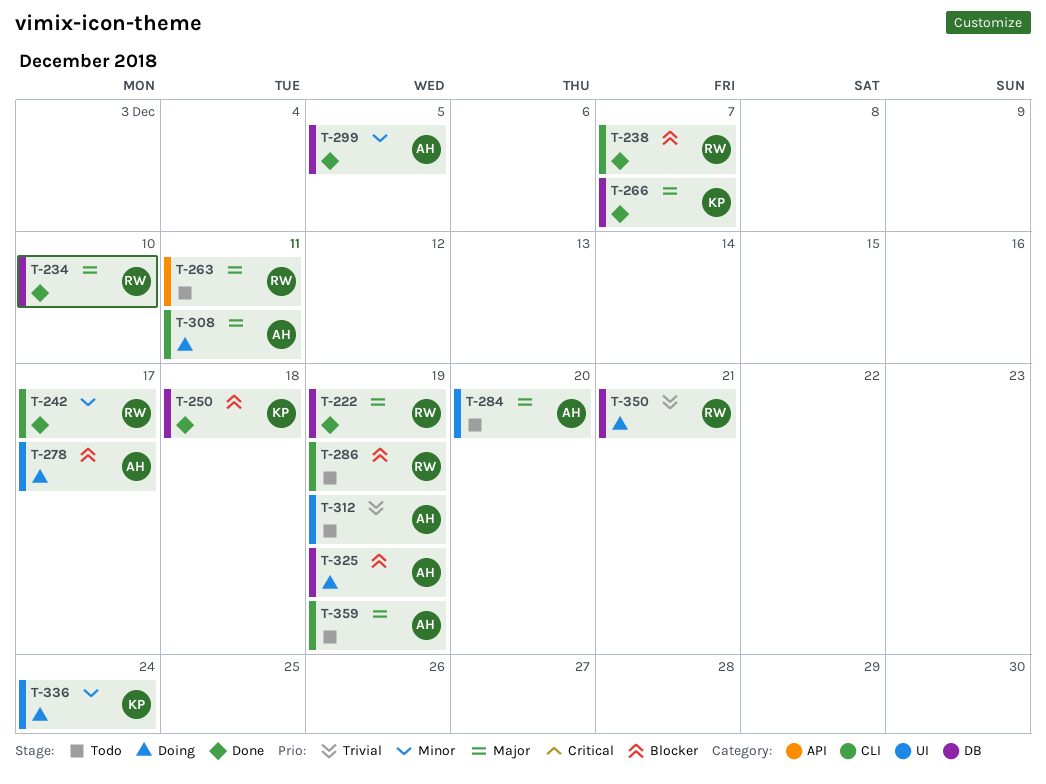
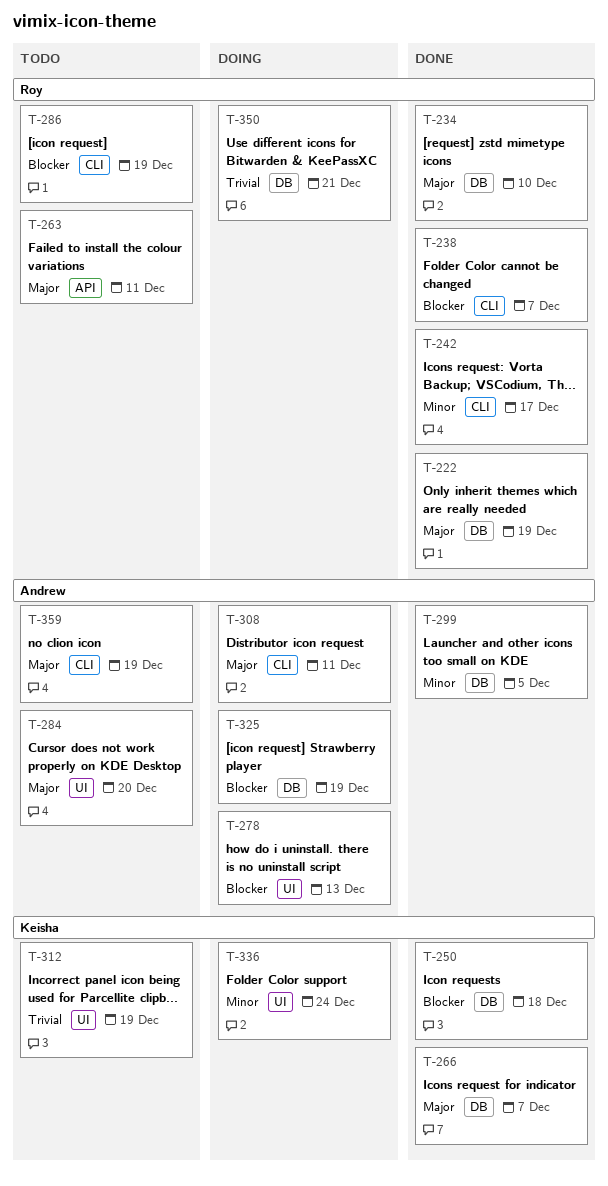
T-278, due: Dec 17 -> Dec 13
T-312, owner: Andrew -> Keisha

